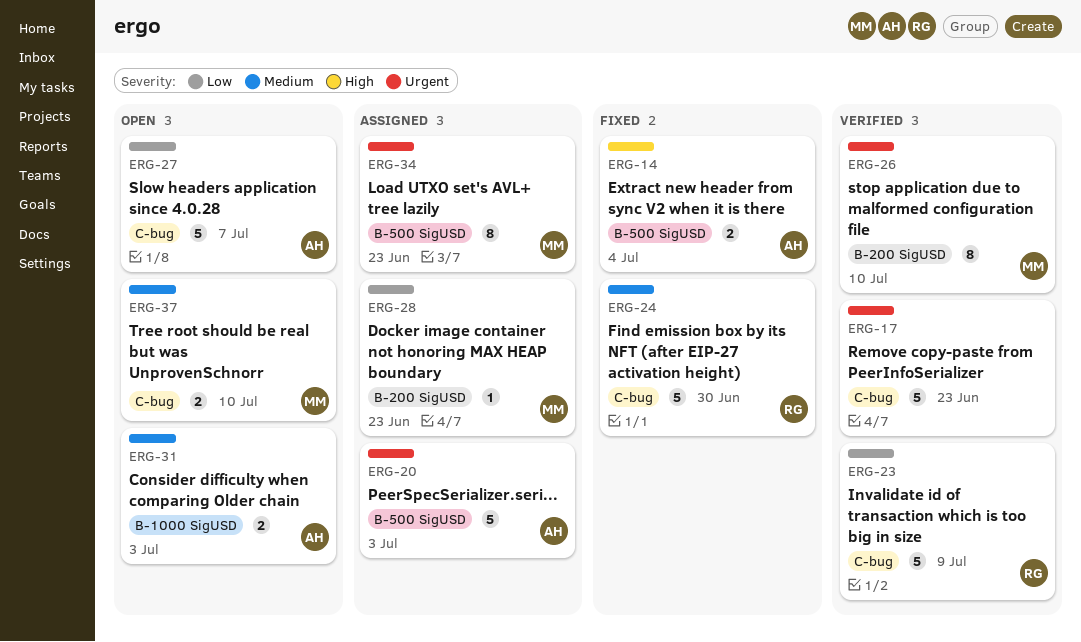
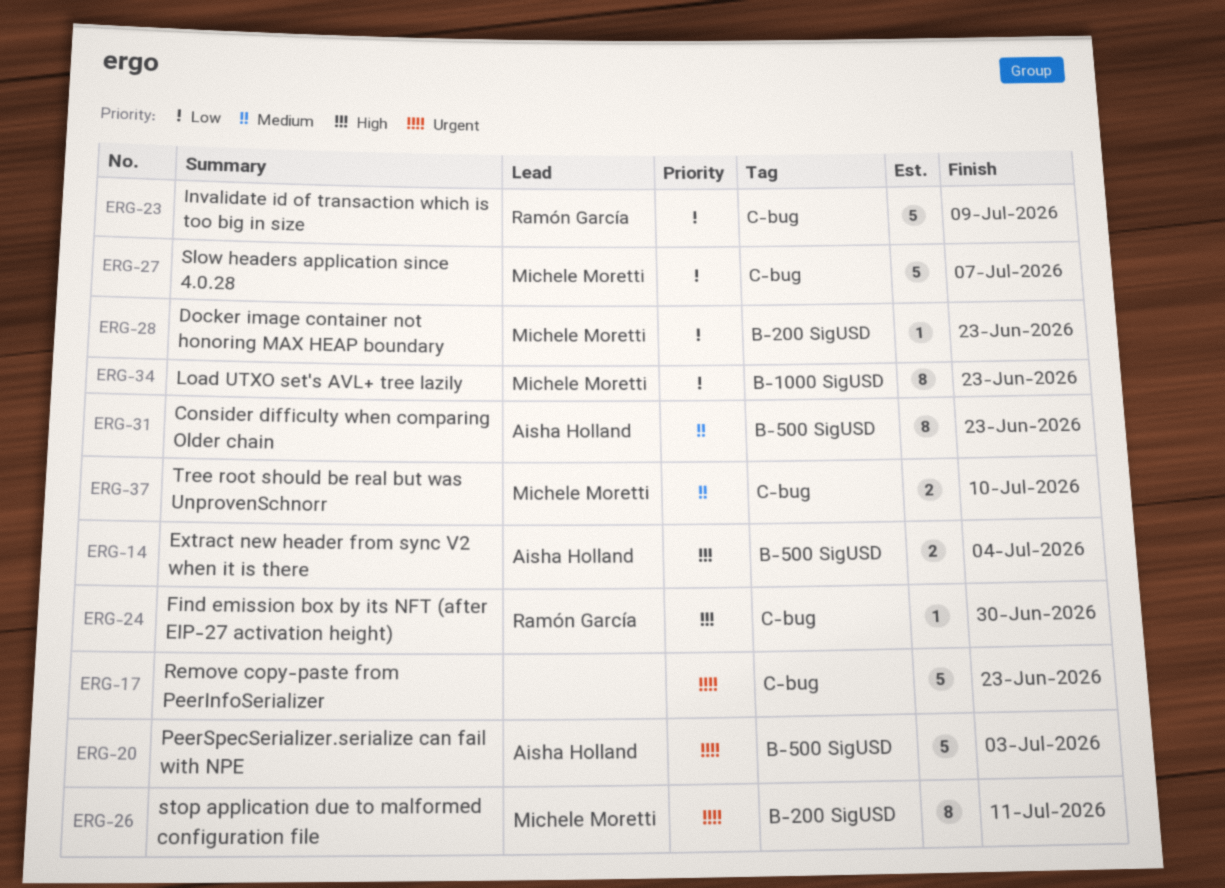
ERG-24, priority: Medium -> High
ERG-24, estimate: 5 -> 1
ERG-26, due: Jul 10 -> Jul 11
ERG-27, owner: Aisha Holland -> Michele Moretti
ERG-31, label: B-1000 SigUSD -> B-500 SigUSD
ERG-31, estimate: 2 -> 8
ERG-31, due: Jul 3 -> Jun 23
ERG-34, priority: Urgent -> Low
ERG-34, label: B-500 SigUSD -> B-1000 SigUSD

